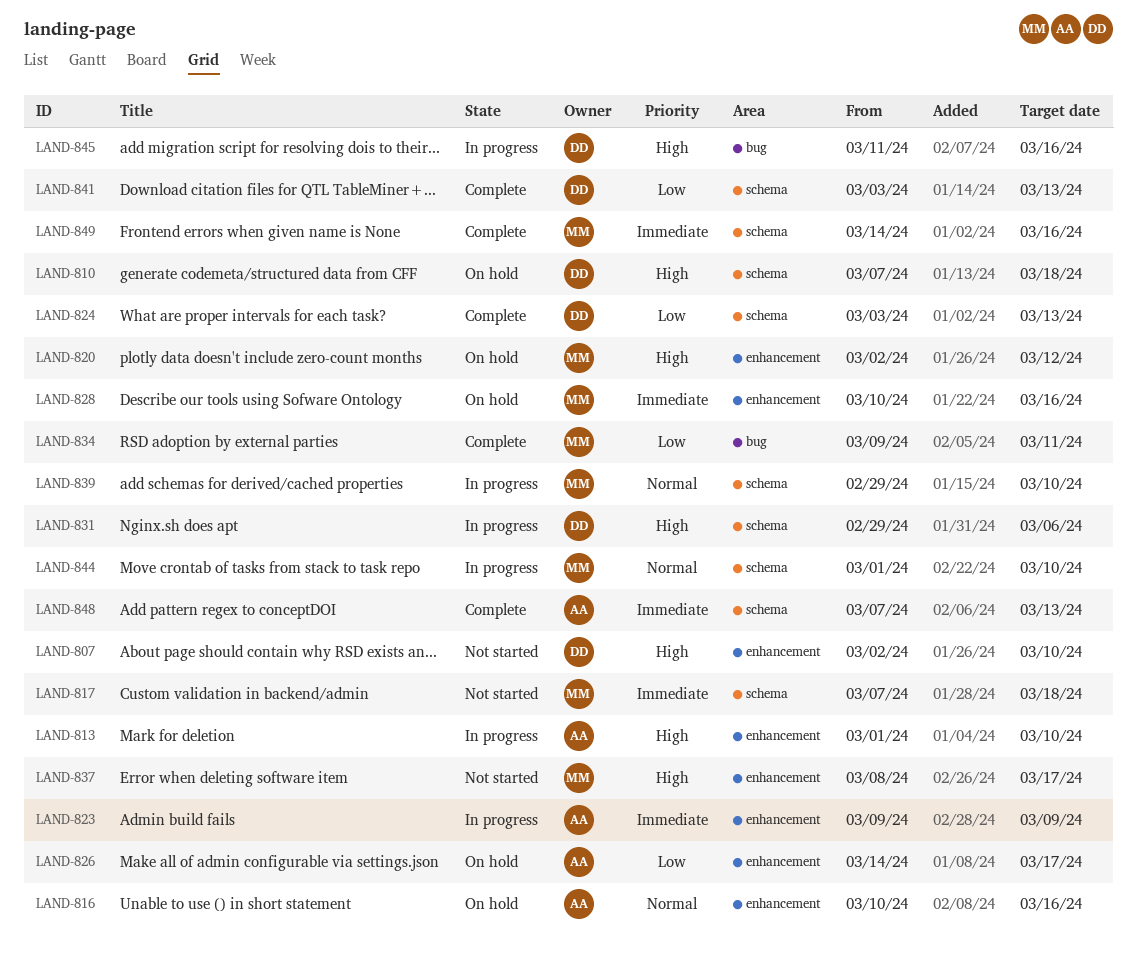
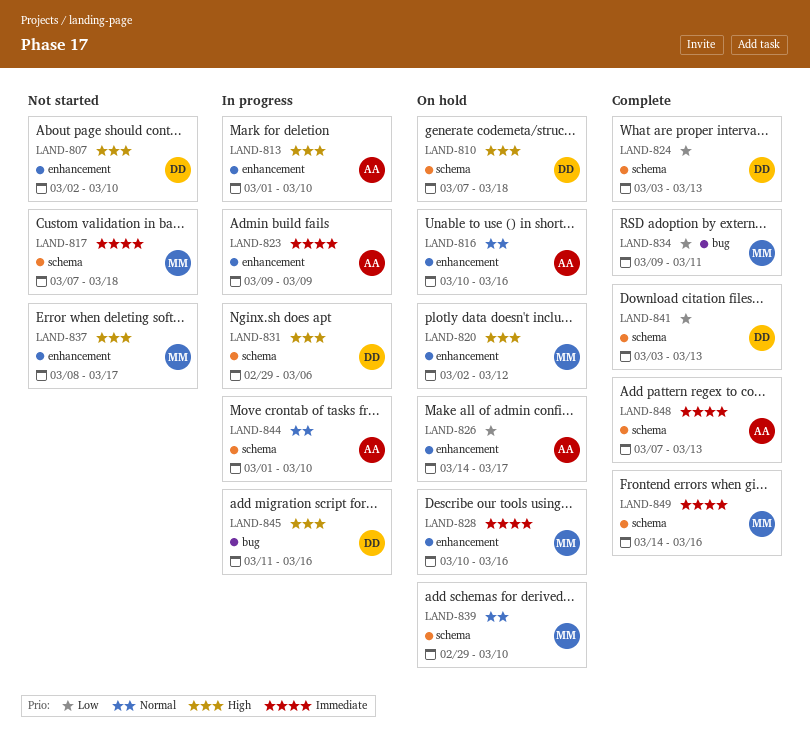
LAND-839, status: In progress -> On hold
LAND-844, owner: MM -> AA

